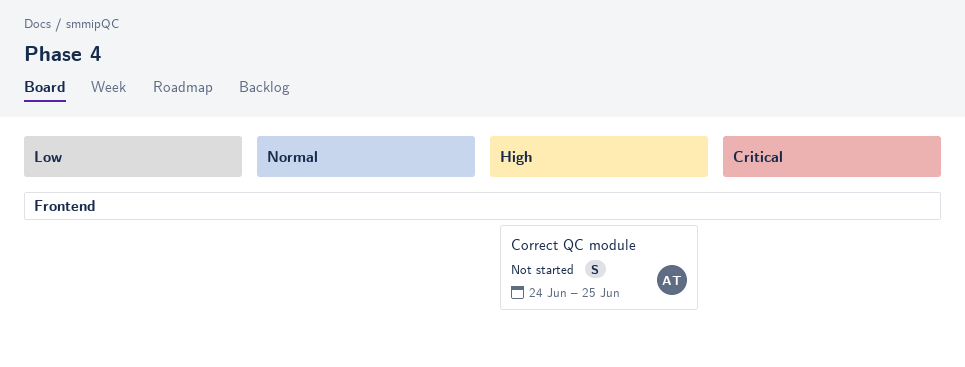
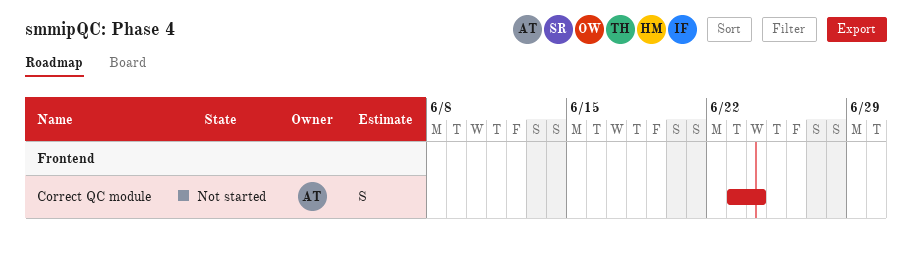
Correct QC module, start: Jun 24 -> Jun 23
Correct QC module, due: Jun 25 -> Jun 24

